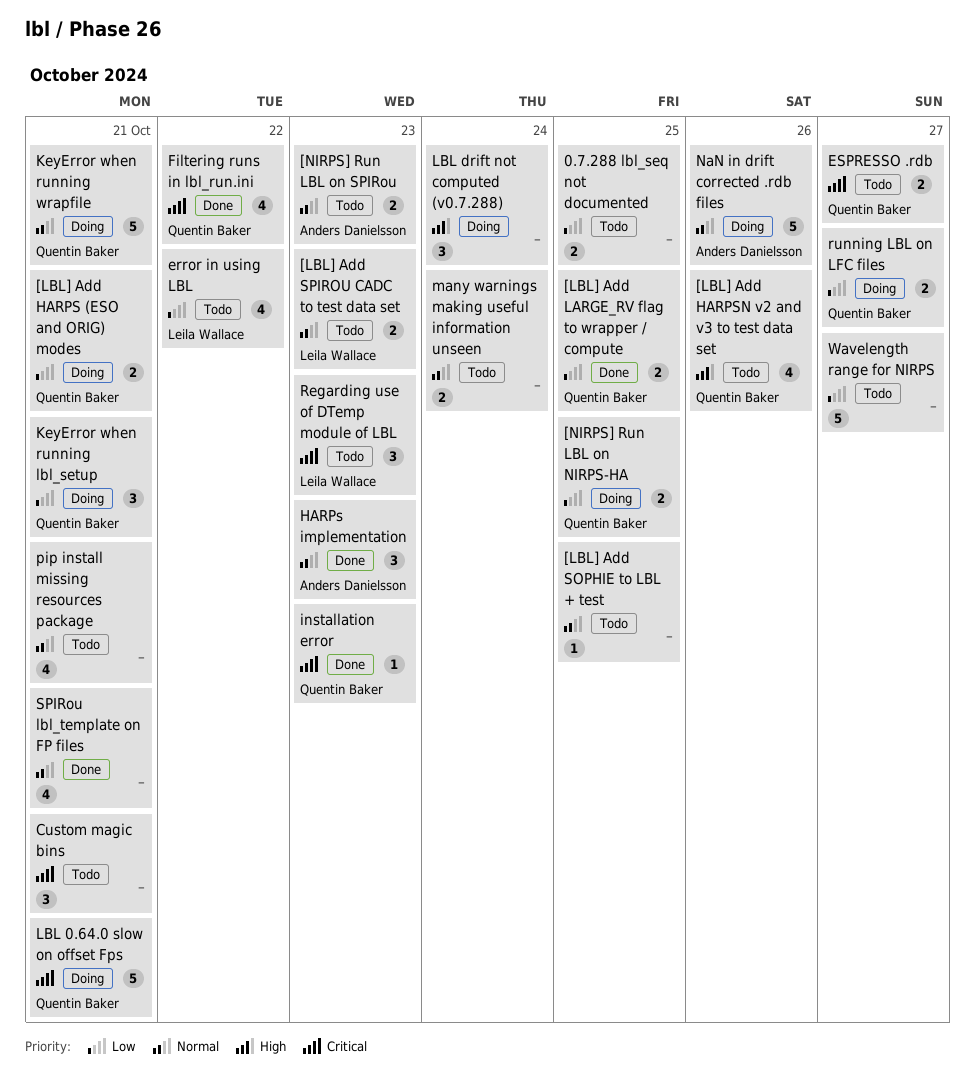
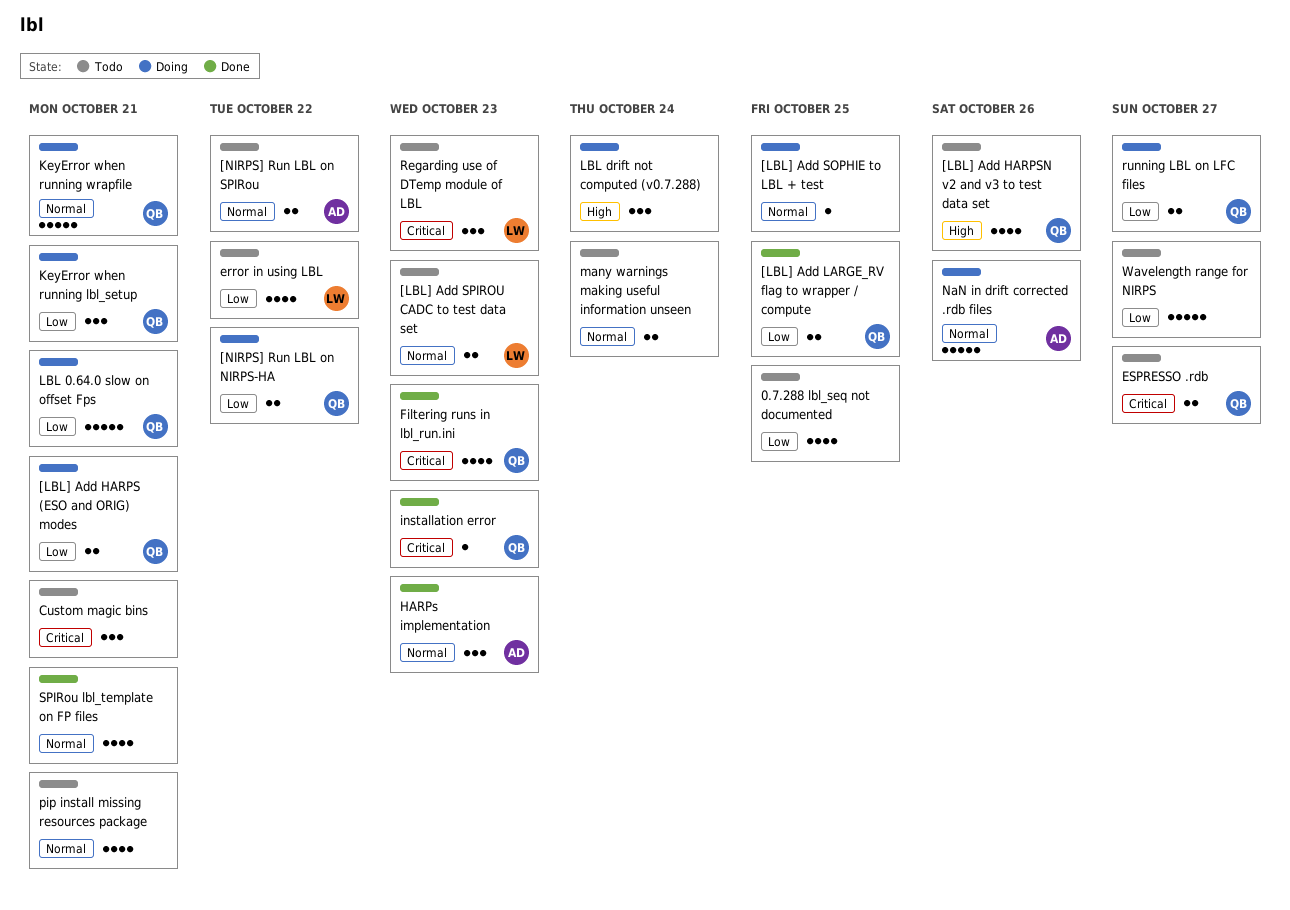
0.7.288 lbl_seq not documented, estimate: 2 -> 4
[LBL] Add SOPHIE to LBL + test, status: Todo -> Doing
[NIRPS] Run LBL on NIRPS-HA, due: Oct 25 -> Oct 22
[NIRPS] Run LBL on SPIRou, due: Oct 23 -> Oct 22
Filtering runs in lbl_run.ini, due: Oct 22 -> Oct 23
LBL 0.64.0 slow on offset Fps, priority: Critical -> Low

